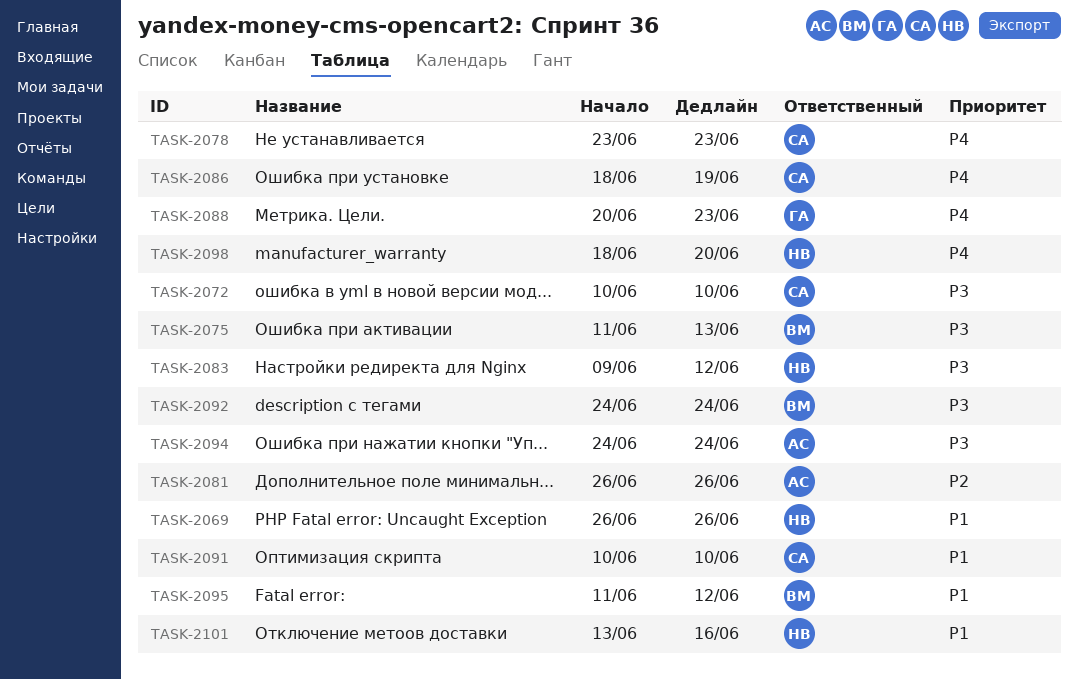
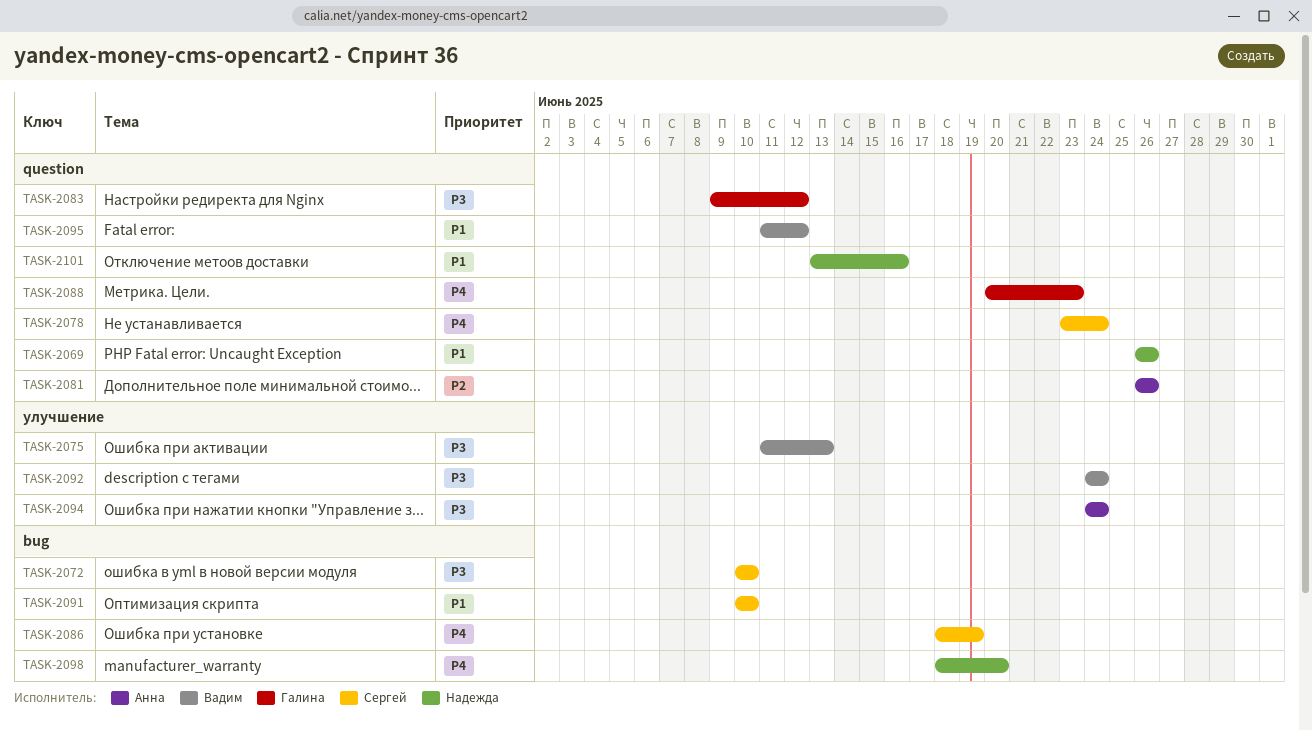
TASK-2078, due: Jun 23 -> Jun 24
TASK-2083, owner: Надежда -> Галина

